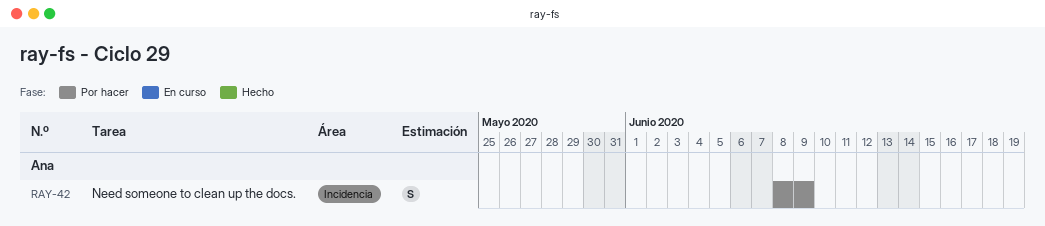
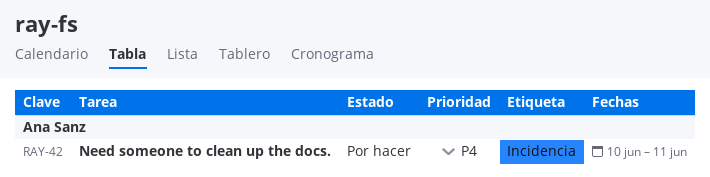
RAY-42, start: Jun 8 -> Jun 10
RAY-42, due: Jun 9 -> Jun 11

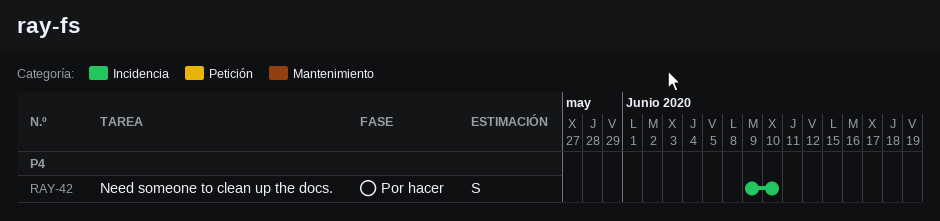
RAY-42, start: Jun 10 -> Jun 9
RAY-42, due: Jun 11 -> Jun 10

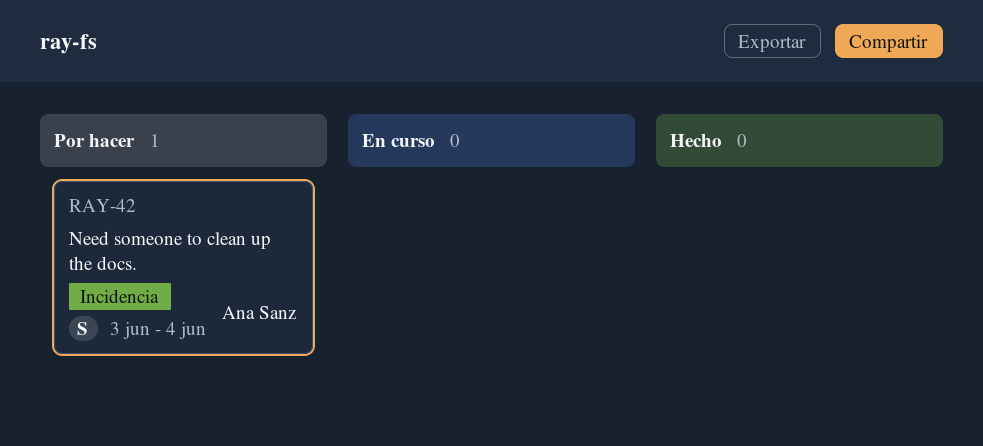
RAY-42, start: Jun 9 -> Jun 3
RAY-42, due: Jun 10 -> Jun 4

